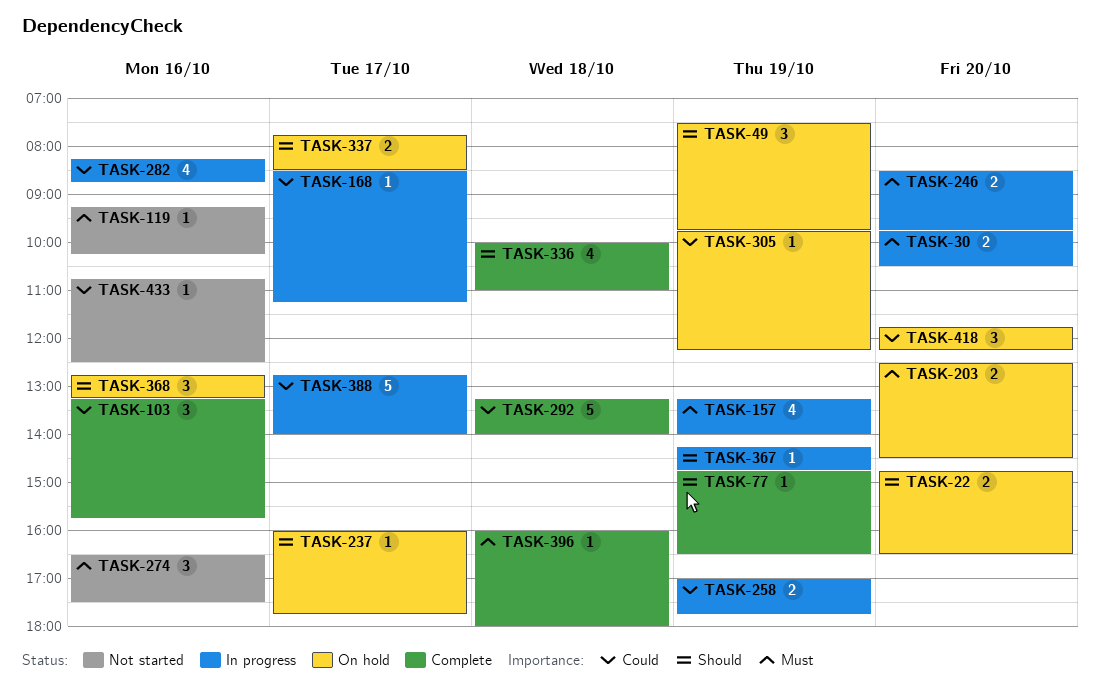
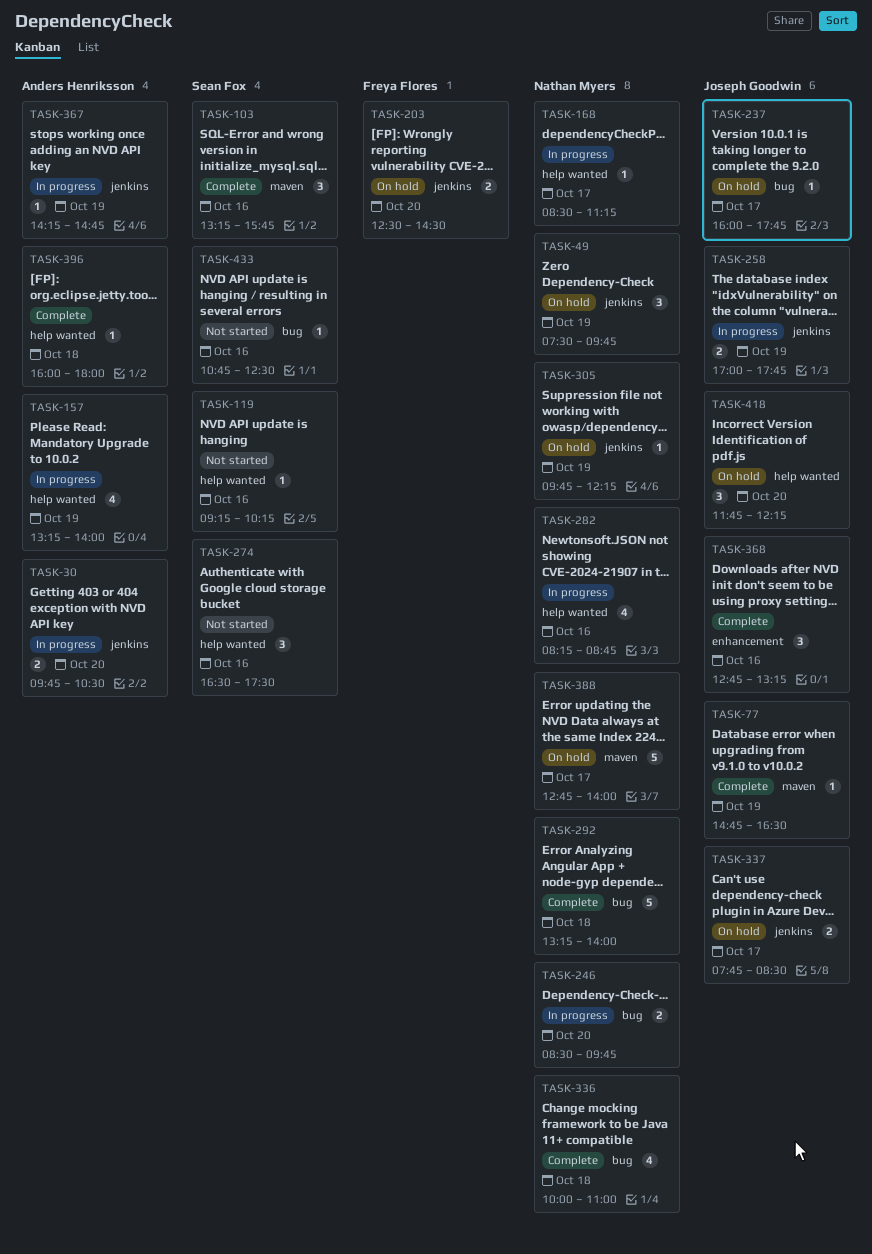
TASK-22: present -> none
TASK-368, status: On hold -> Complete
TASK-388, status: In progress -> On hold

